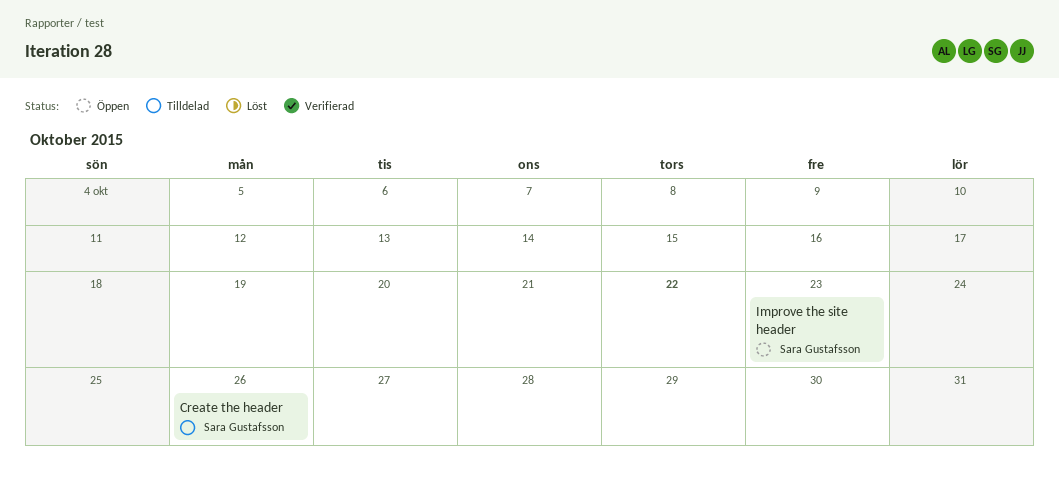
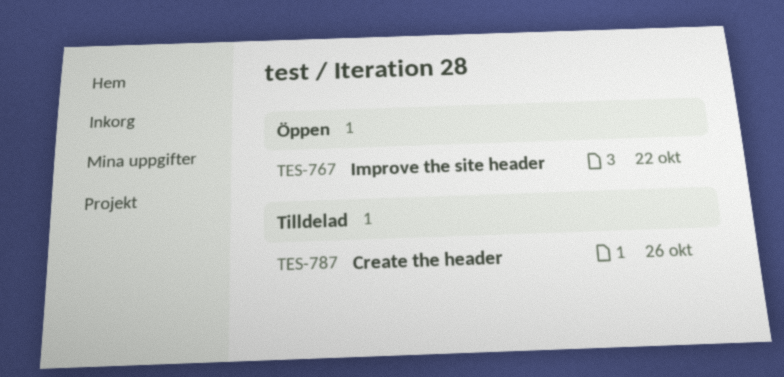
Improve the site header, due: Oct 23 -> Oct 22

